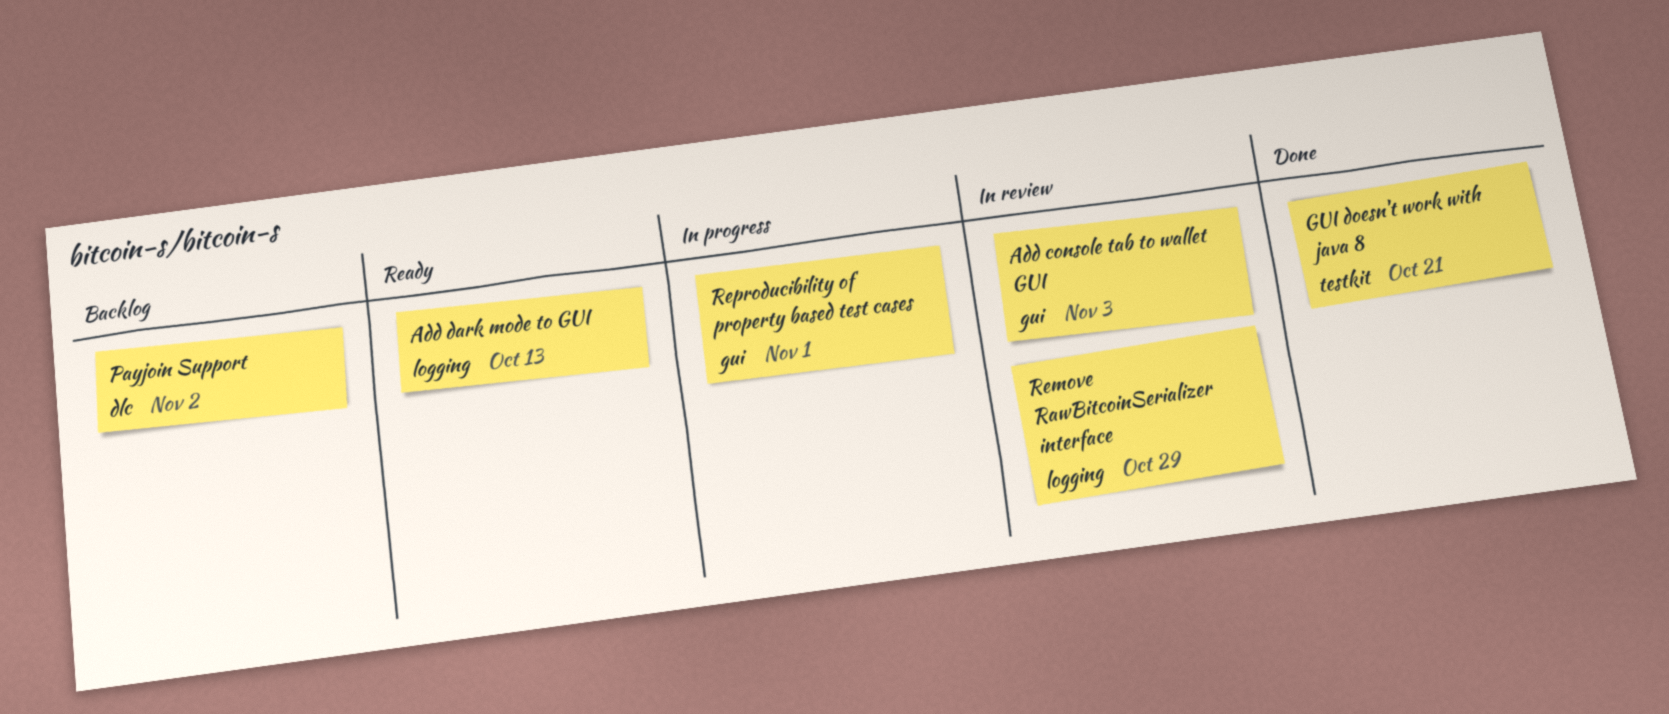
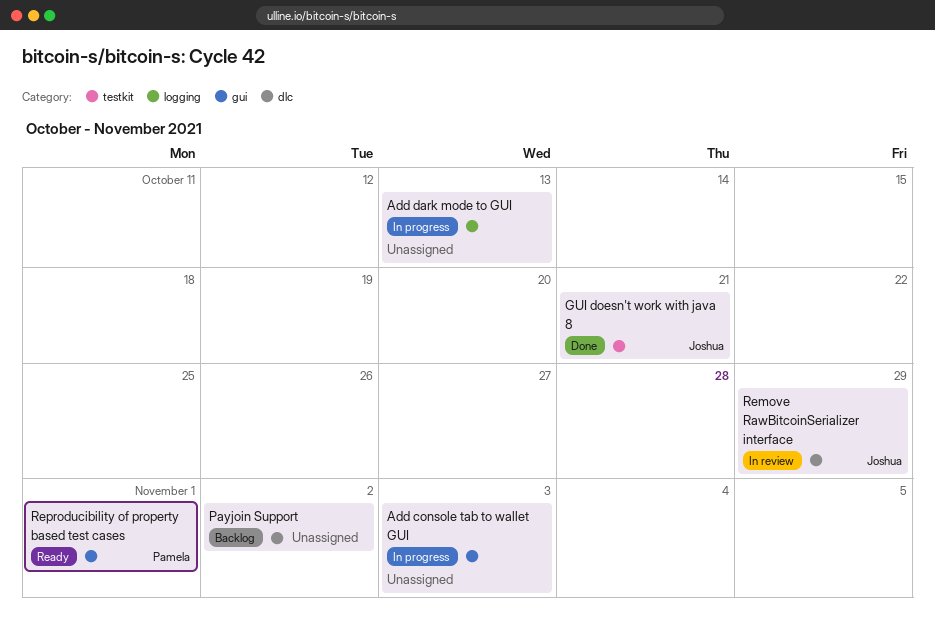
Add console tab to wallet GUI, status: In review -> In progress
Add dark mode to GUI, status: Ready -> In progress
Remove RawBitcoinSerializer interface, label: logging -> dlc
Reproducibility of property based test cases, status: In progress -> Ready

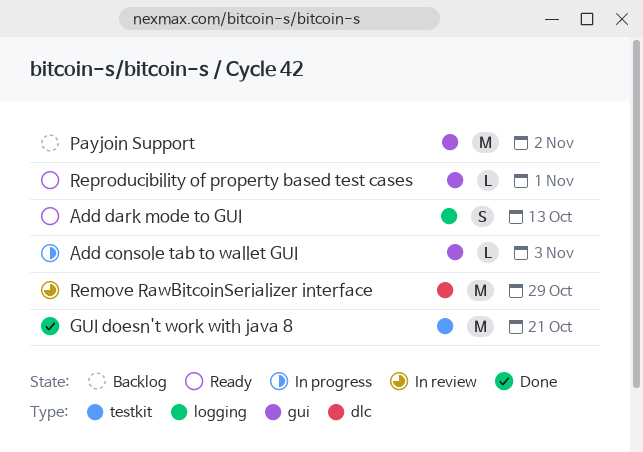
Add dark mode to GUI, status: In progress -> Ready
Payjoin Support, label: dlc -> gui

